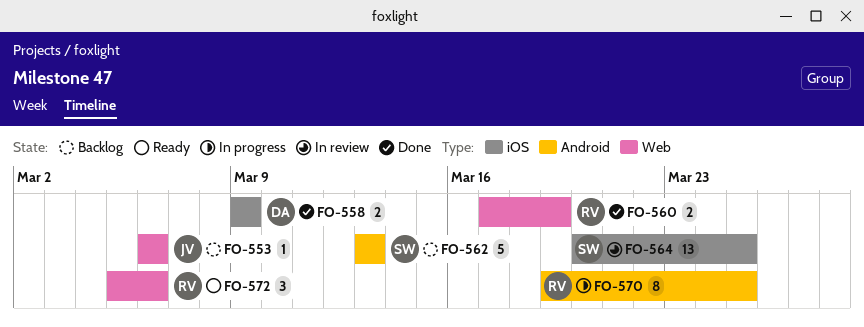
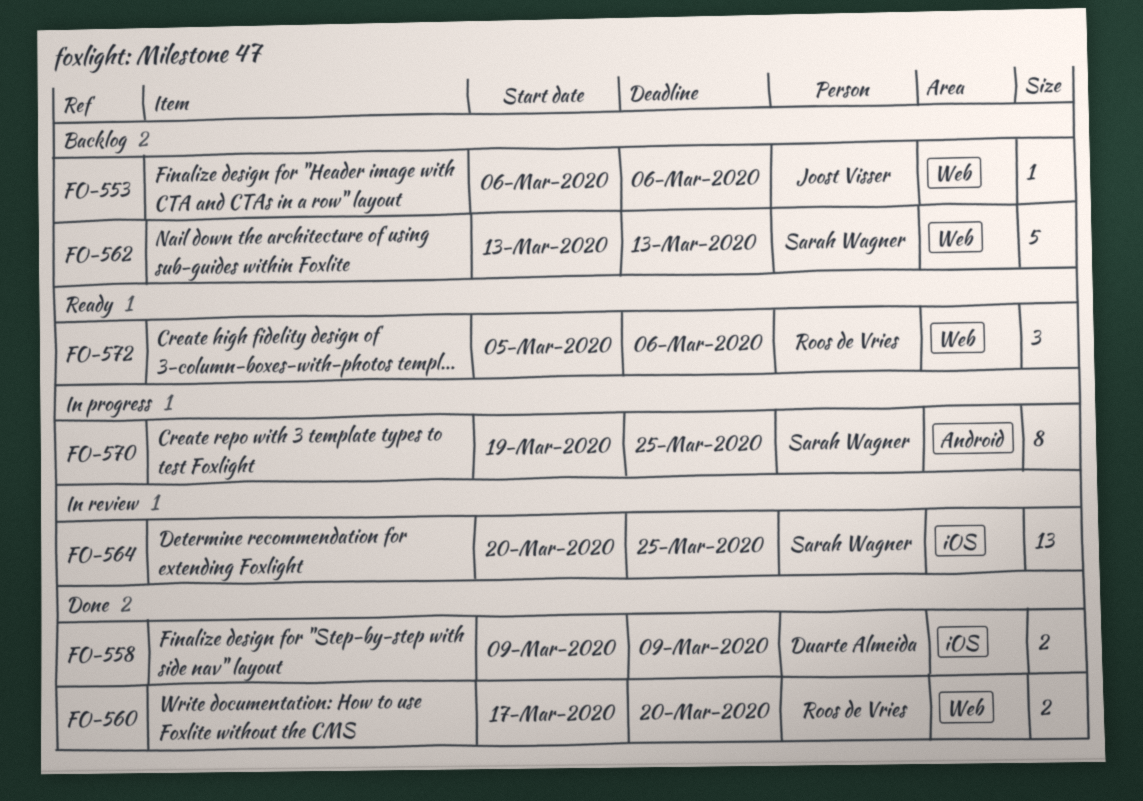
FO-560, due: Mar 19 -> Mar 20
FO-562, label: Android -> Web
FO-570, owner: Roos de Vries -> Sarah Wagner

